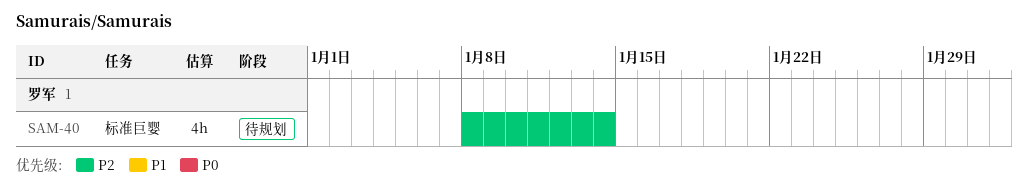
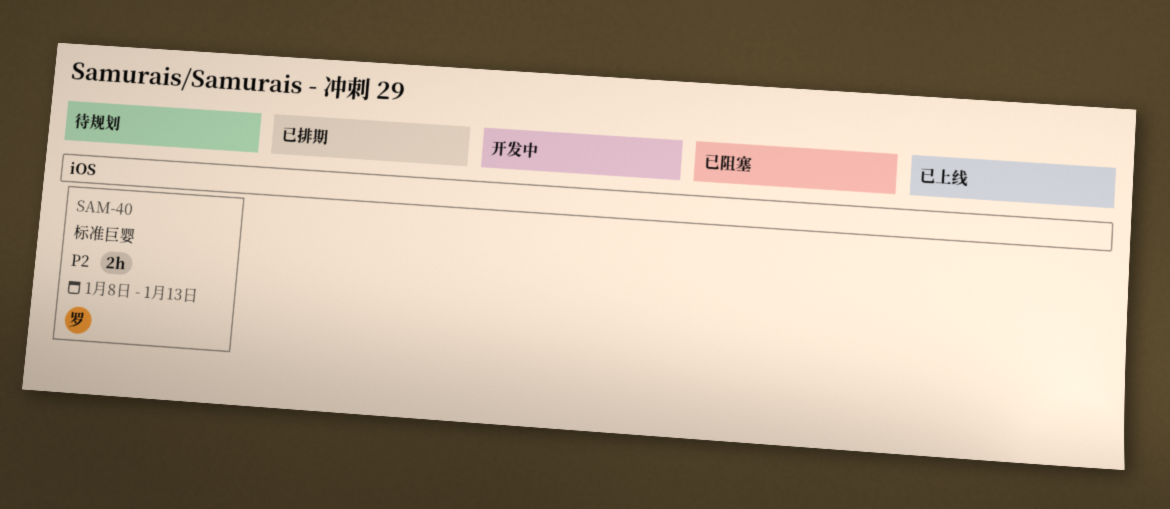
SAM-40, estimate: 4h -> 2h
SAM-40, due: Jan 14 -> Jan 13

